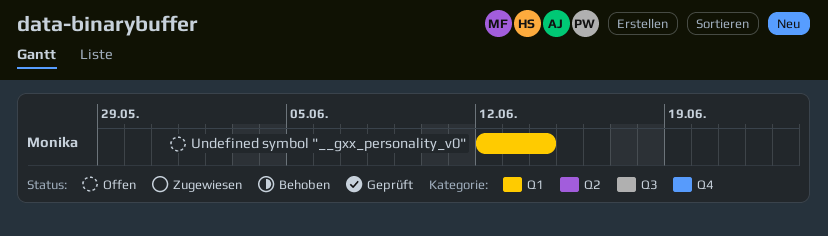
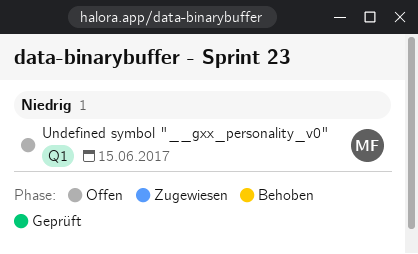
Undefined symbol "__gxx_personality_v0", due: Jun 14 -> Jun 15

